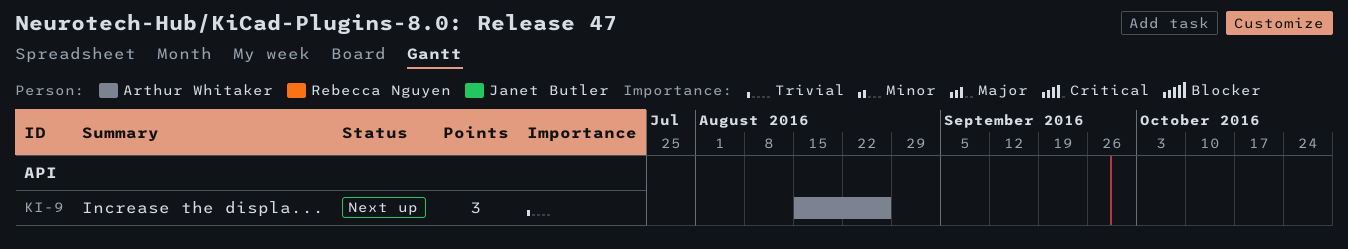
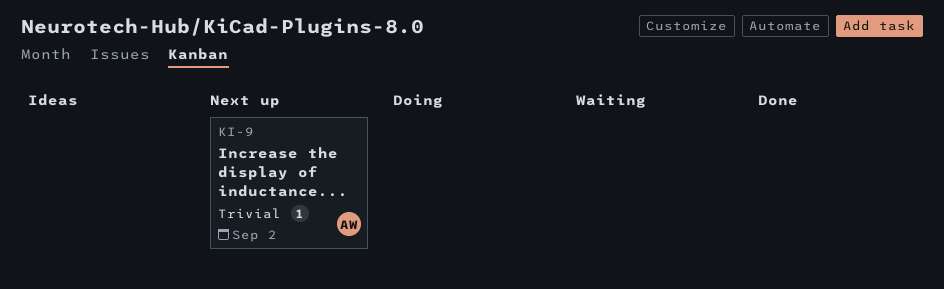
KI-9, estimate: 3 -> 1
KI-9, due: Aug 26 -> Sep 2

